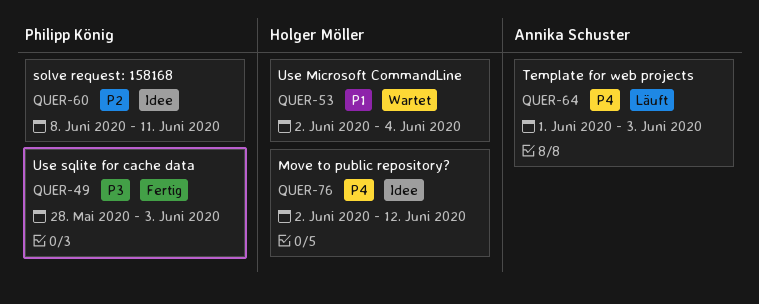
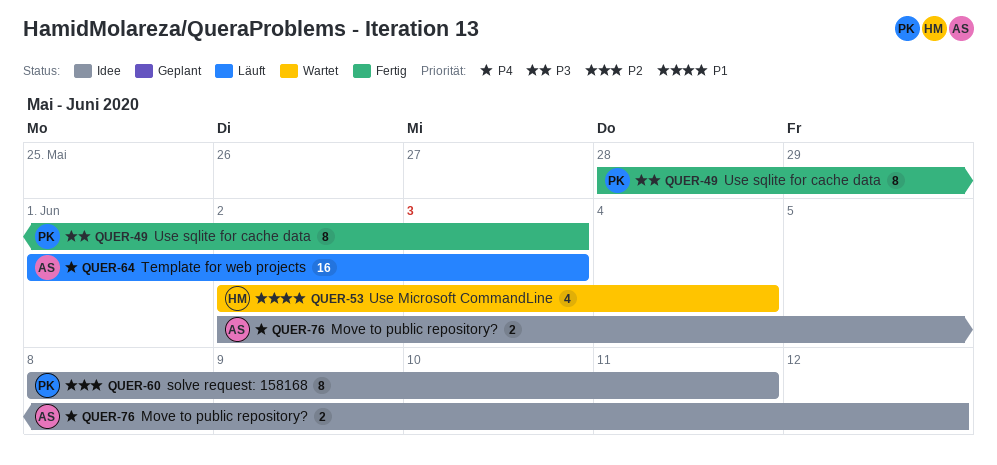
QUER-76, owner: Holger Möller -> Annika Schuster

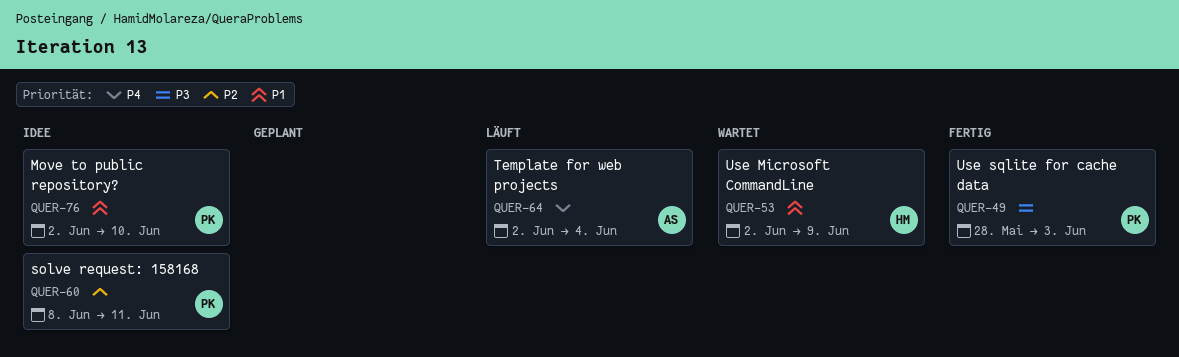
QUER-53, due: Jun 4 -> Jun 9
QUER-64, start: Jun 1 -> Jun 2
QUER-64, due: Jun 3 -> Jun 4
QUER-76, owner: AS -> PK
QUER-76, priority: P4 -> P1
QUER-76, due: Jun 12 -> Jun 10

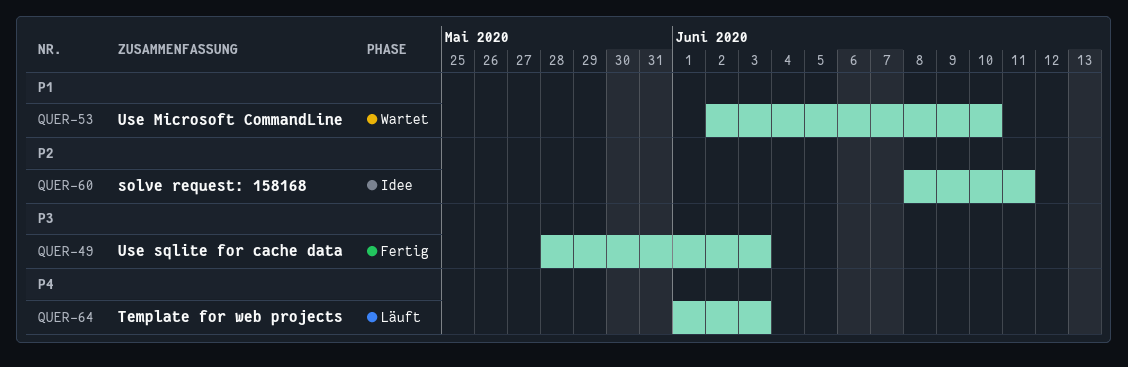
QUER-53, due: Jun 9 -> Jun 10
QUER-64, start: Jun 2 -> Jun 1
QUER-64, due: Jun 4 -> Jun 3
QUER-76: present -> none

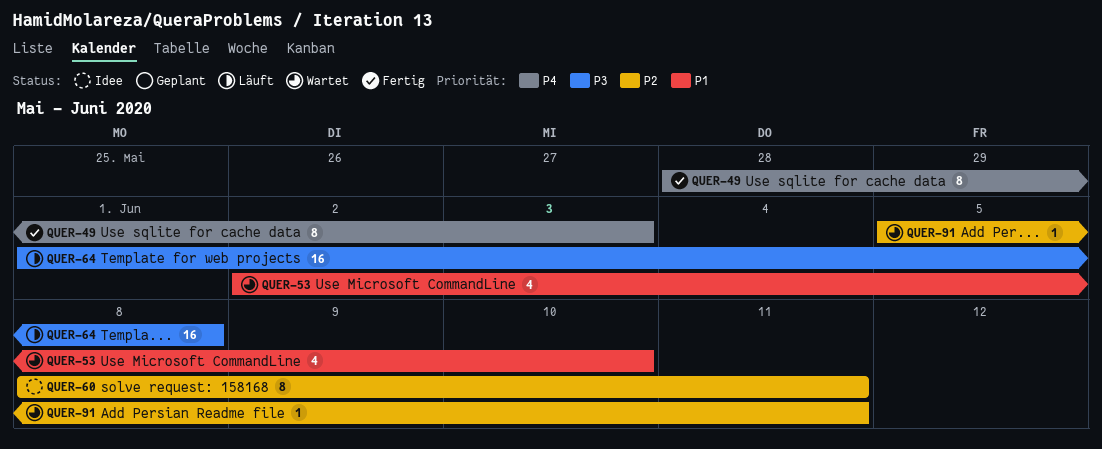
QUER-49, priority: P3 -> P4
QUER-64, priority: P4 -> P3
QUER-64, due: Jun 3 -> Jun 8
QUER-91: none -> present

